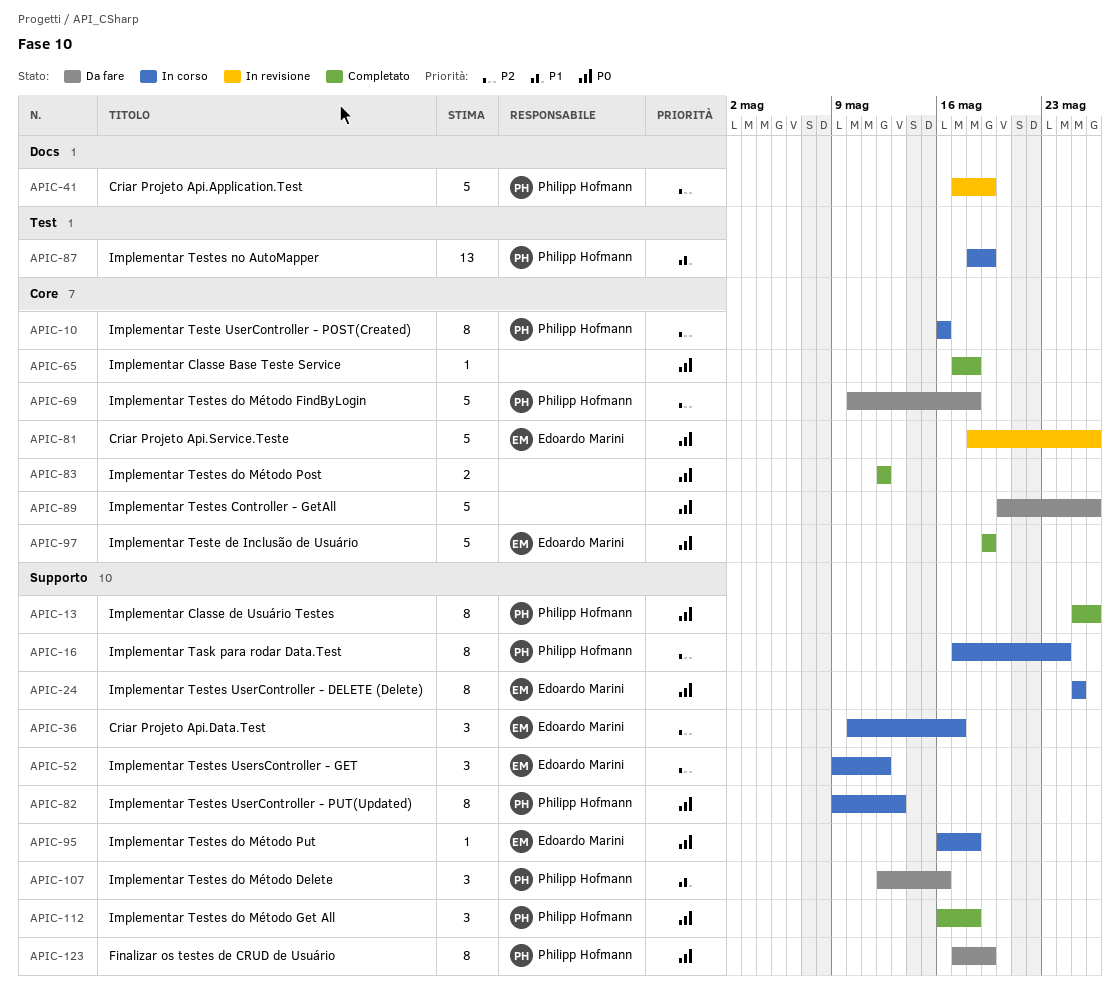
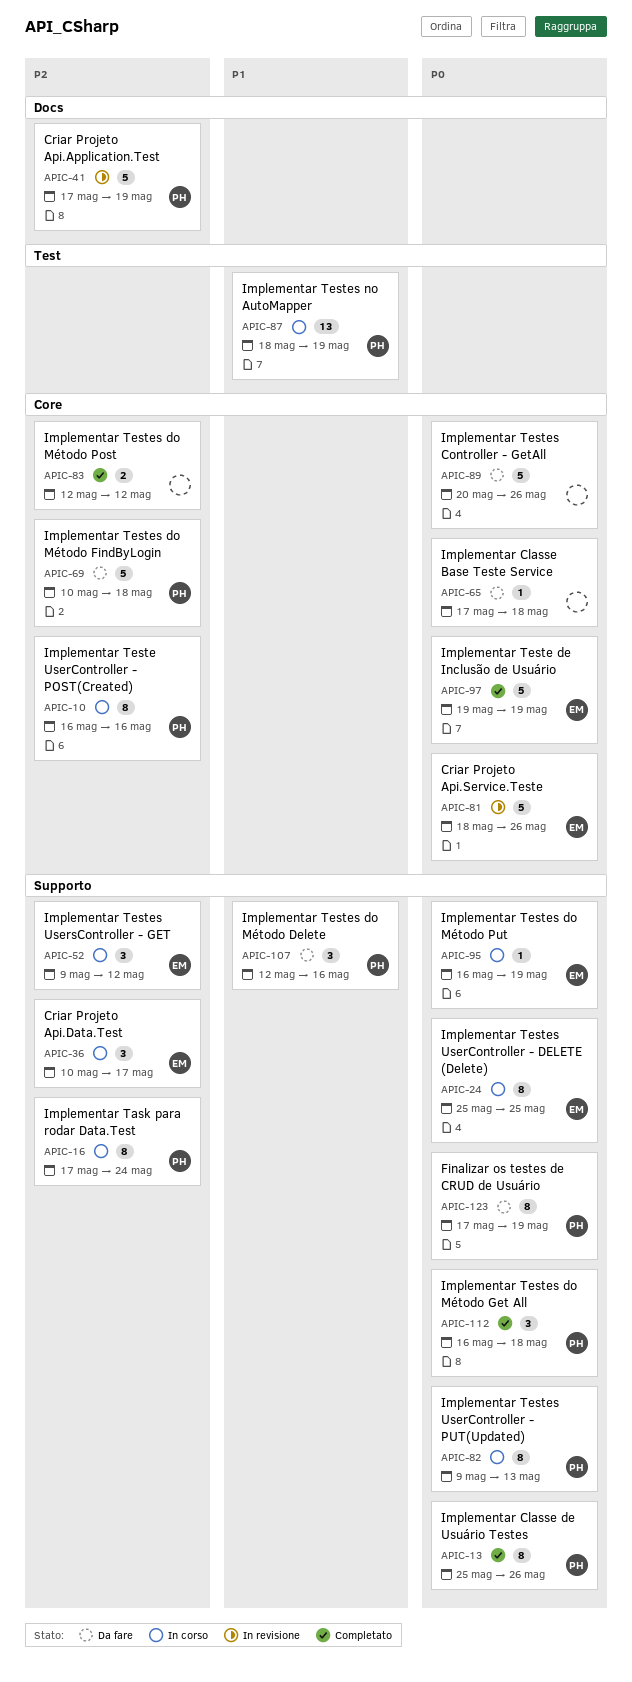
APIC-65, status: Completato -> Da fare
APIC-83, priority: P0 -> P2
APIC-95, due: May 18 -> May 19

